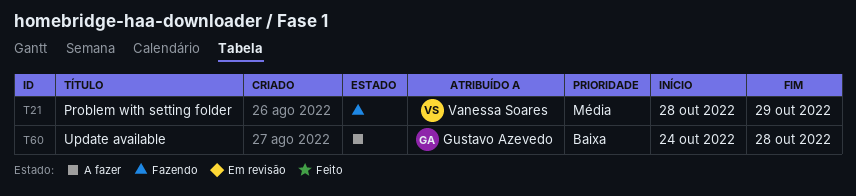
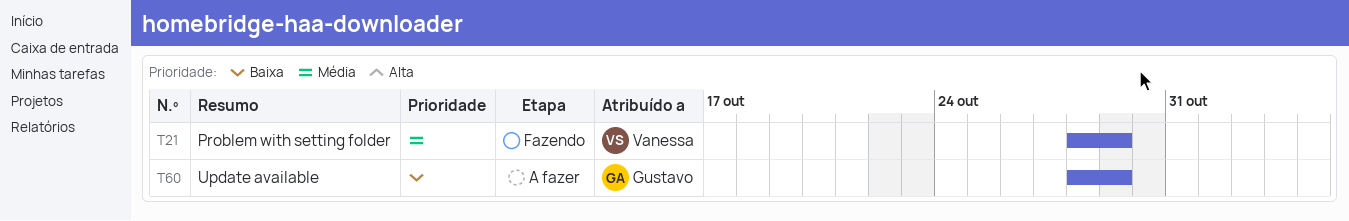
T60, start: Oct 24 -> Oct 28
T60, due: Oct 28 -> Oct 29

